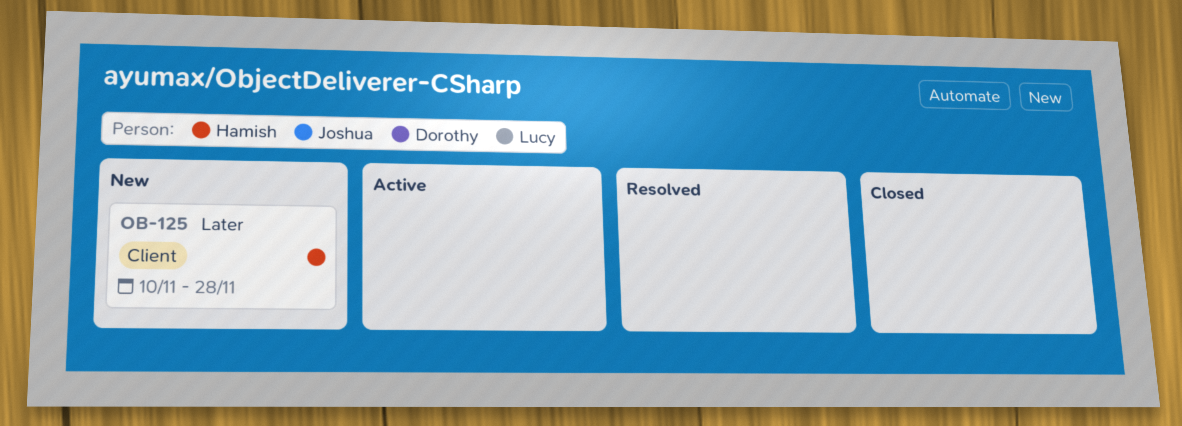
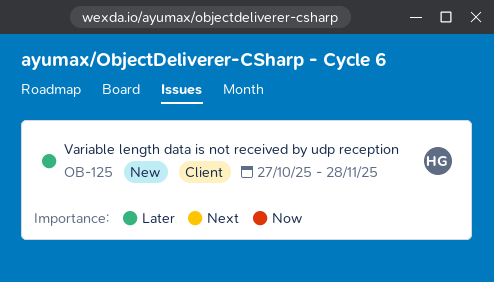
OB-125, start: Nov 10 -> Oct 27

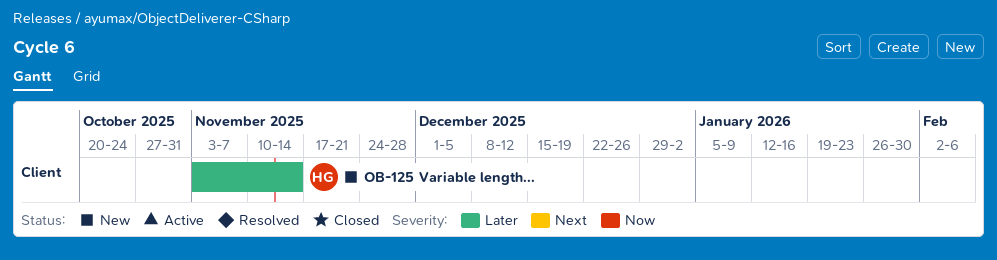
OB-125, start: Oct 27 -> Nov 3
OB-125, due: Nov 28 -> Nov 14

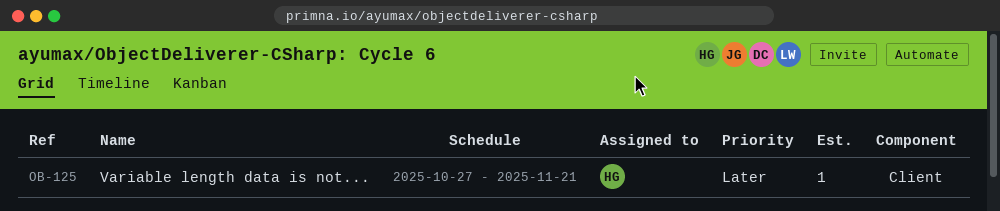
OB-125, start: Nov 3 -> Oct 27
OB-125, due: Nov 14 -> Nov 21

